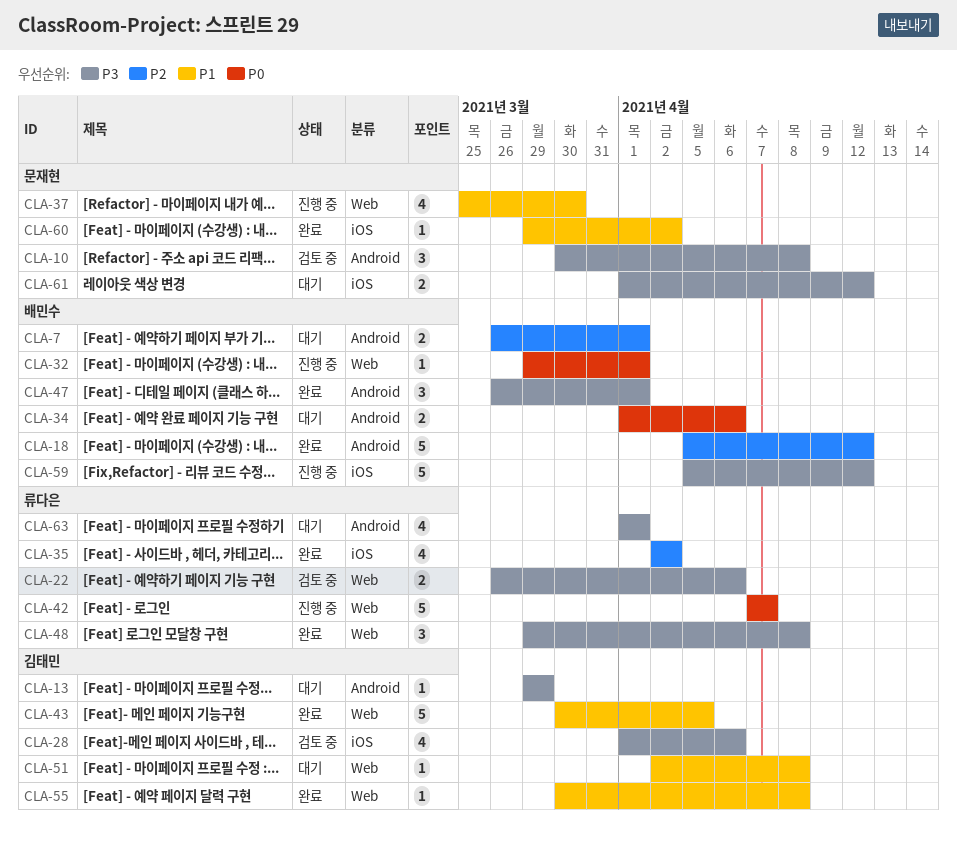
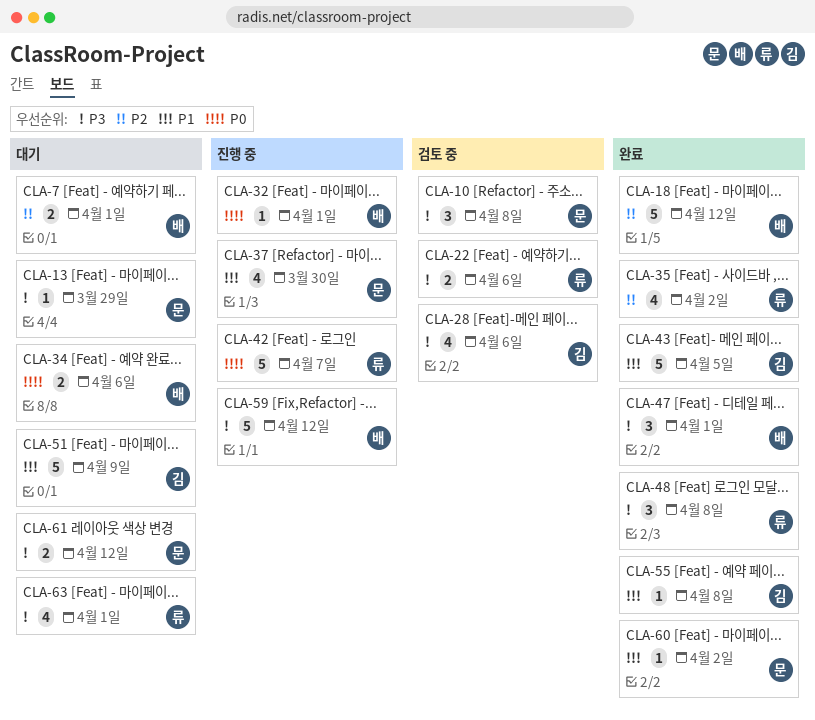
CLA-13, owner: 김태민 -> 문재현
CLA-51, estimate: 1 -> 5
CLA-51, due: Apr 8 -> Apr 9

